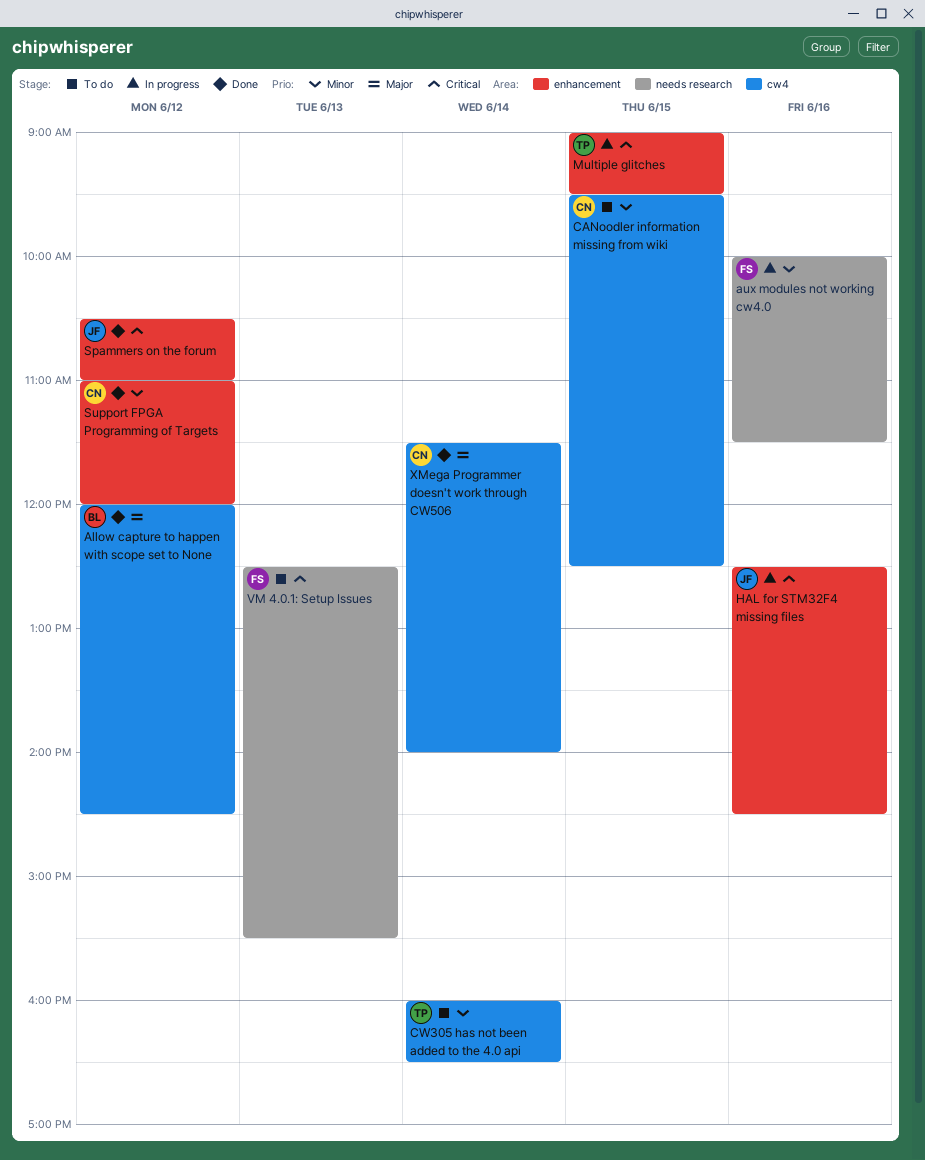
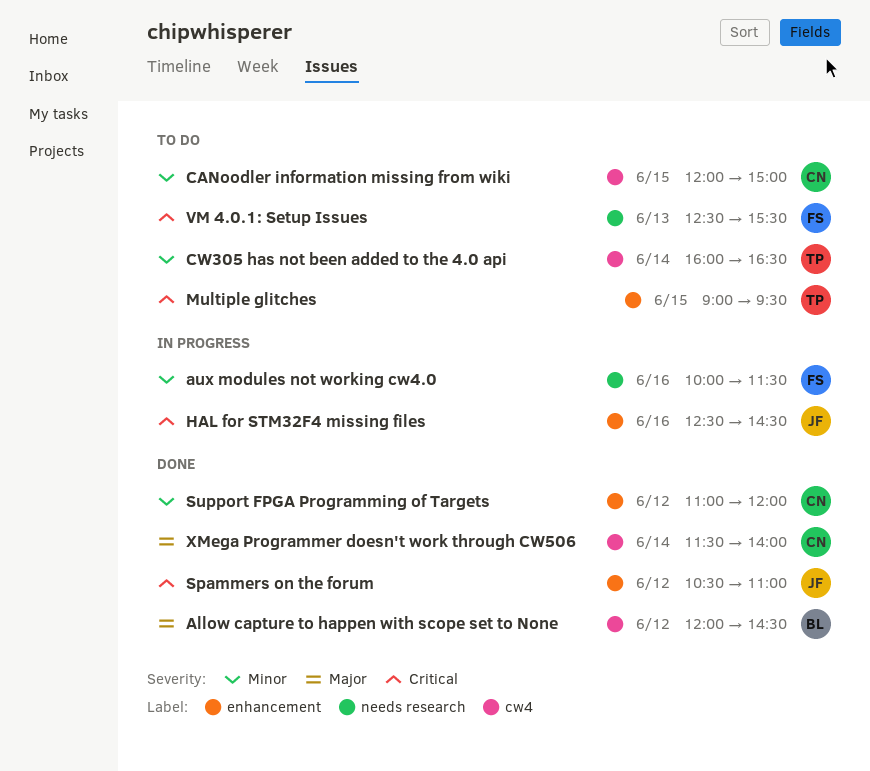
CANoodler information missing from wiki, begins: 09:30 -> 12:00
CANoodler information missing from wiki, ends: 12:30 -> 15:00
Multiple glitches, status: In progress -> To do

